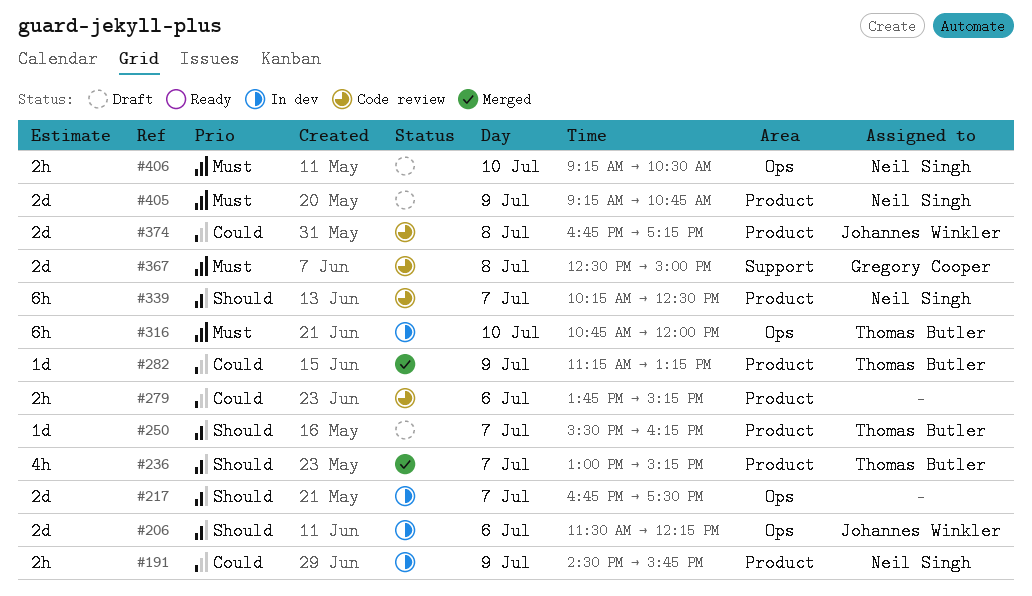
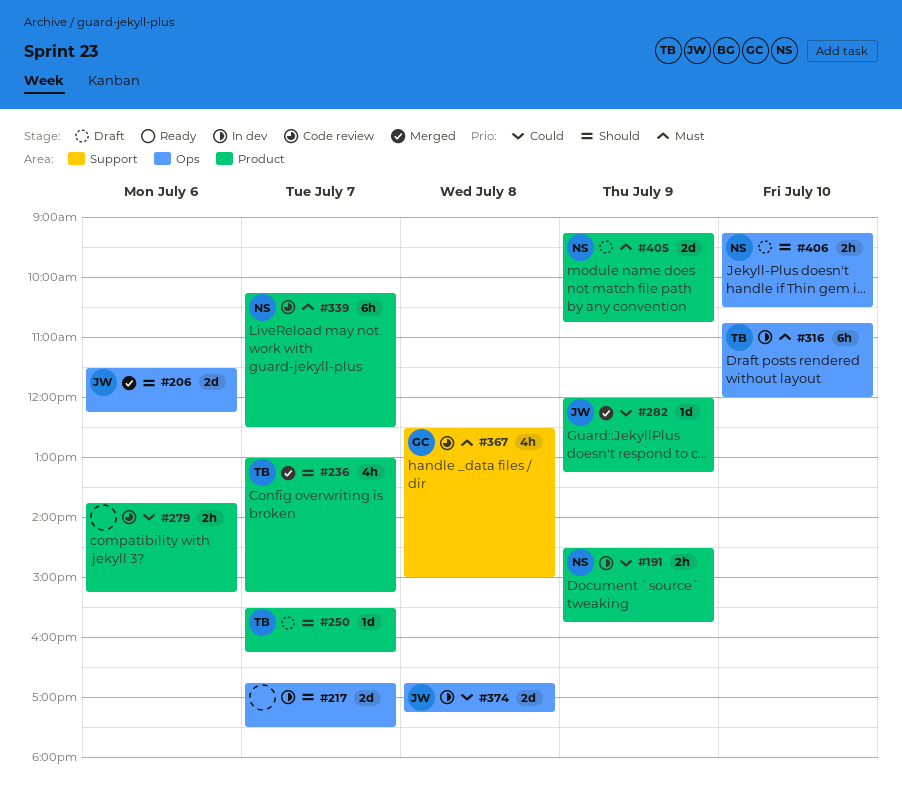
#206, status: In dev -> Merged
#282, owner: Thomas Butler -> Johannes Winkler
#282, begins: 11:15 -> 12:00
#339, priority: Should -> Must
#367, estimate: 2d -> 4h
#374, status: Code review -> In dev
#374, label: Product -> Ops
#406, priority: Must -> Should

